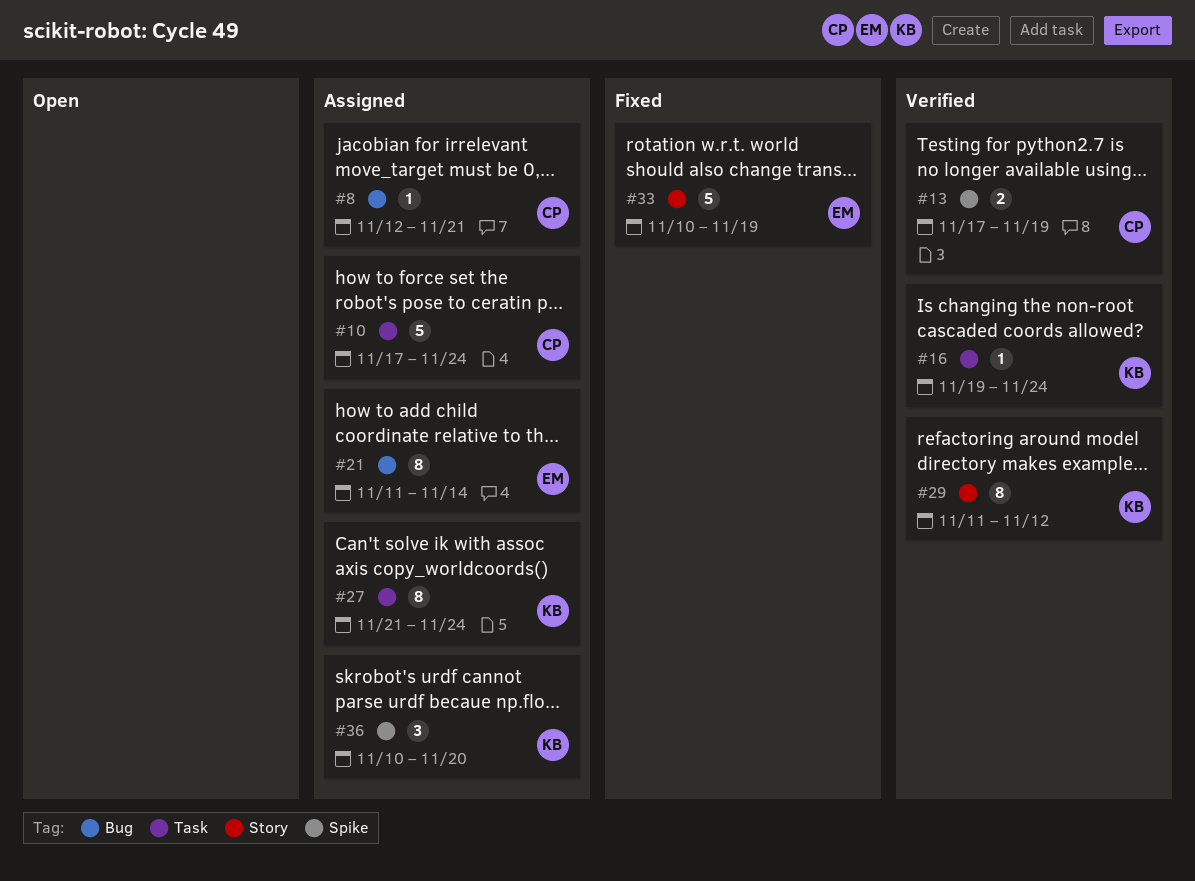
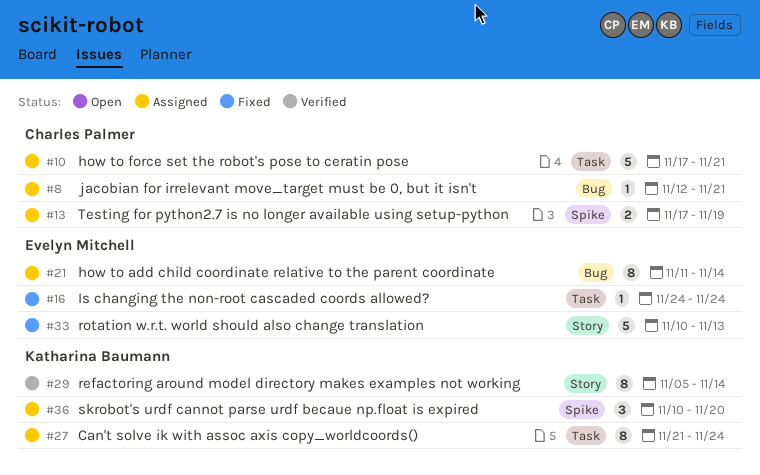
#10, due: Nov 24 -> Nov 21
#13, status: Verified -> Assigned
#16, status: Verified -> Fixed
#16, owner: Katharina Baumann -> Evelyn Mitchell
#16, start: Nov 19 -> Nov 24
#29, start: Nov 11 -> Nov 5
#29, due: Nov 12 -> Nov 14
#33, due: Nov 19 -> Nov 13

